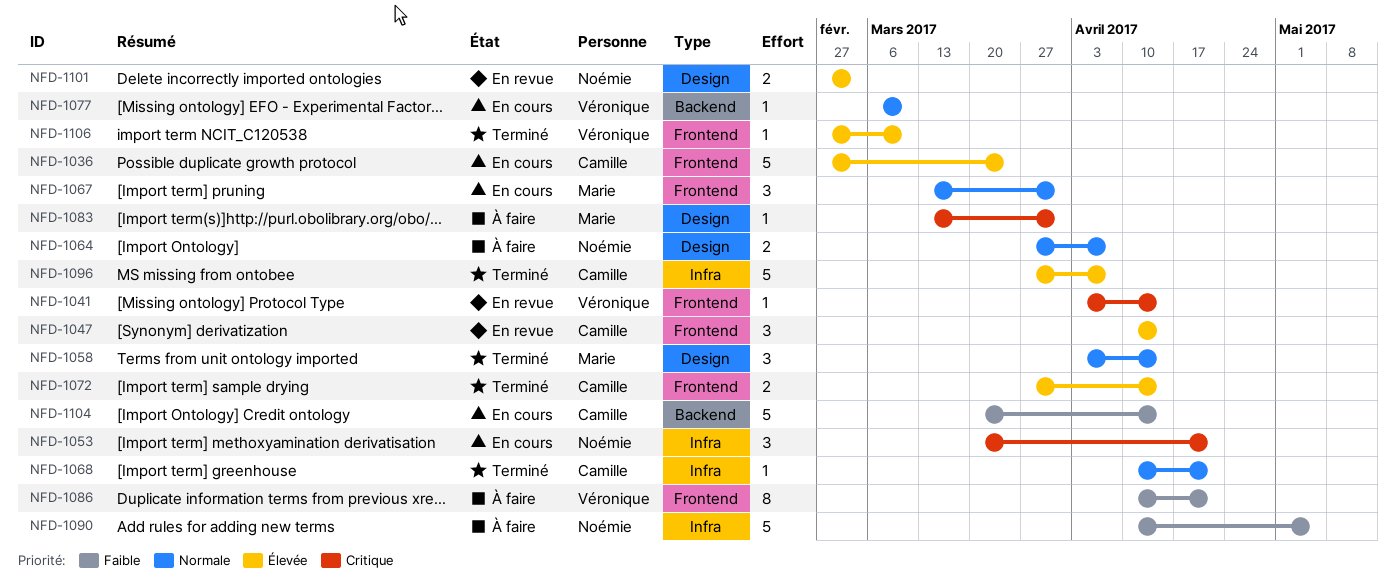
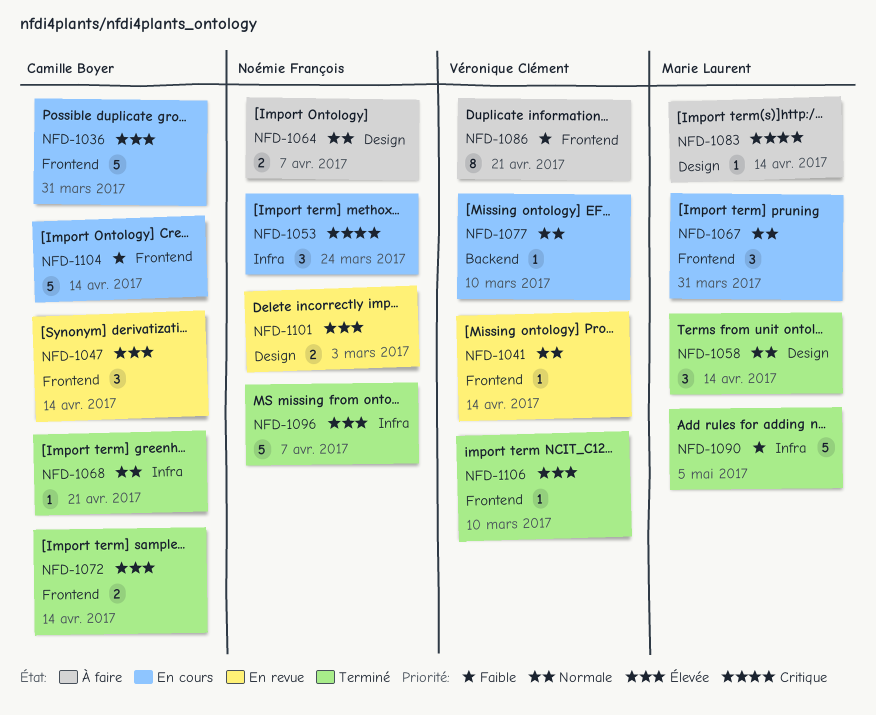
NFD-1036, due: Mar 24 -> Mar 31
NFD-1041, priority: Critique -> Normale
NFD-1053, due: Apr 21 -> Mar 24
NFD-1083, due: Mar 31 -> Apr 14
NFD-1090, status: À faire -> Terminé
NFD-1090, owner: Noémie François -> Marie Laurent
NFD-1096, owner: Camille Boyer -> Noémie François
NFD-1104, label: Backend -> Frontend

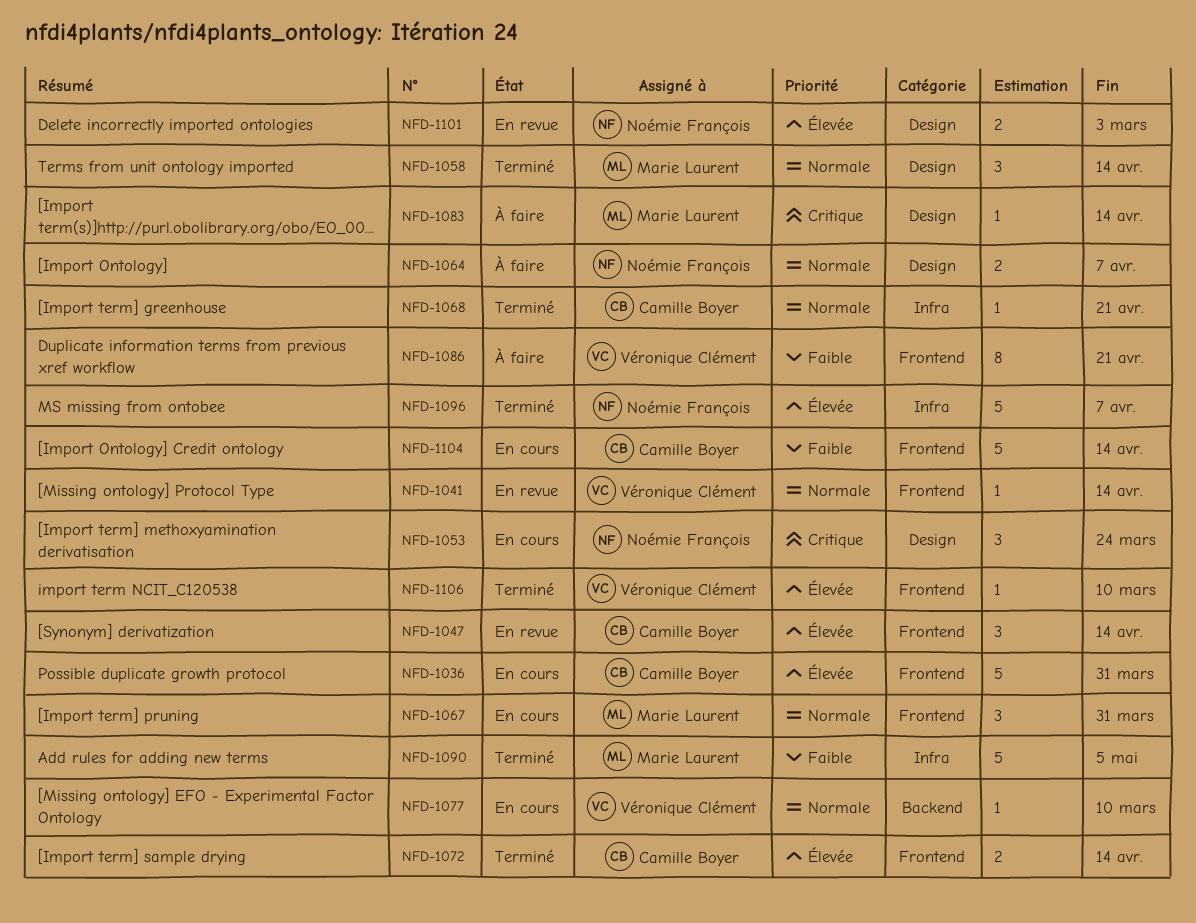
NFD-1053, label: Infra -> Design

